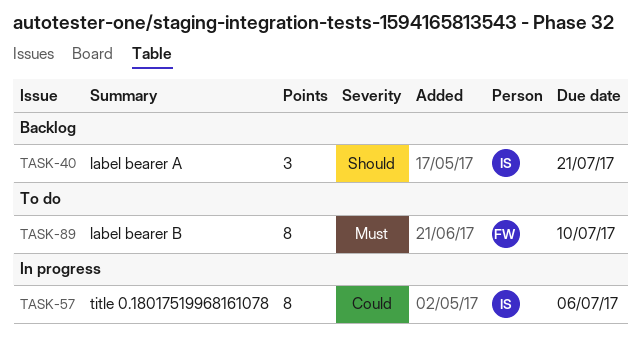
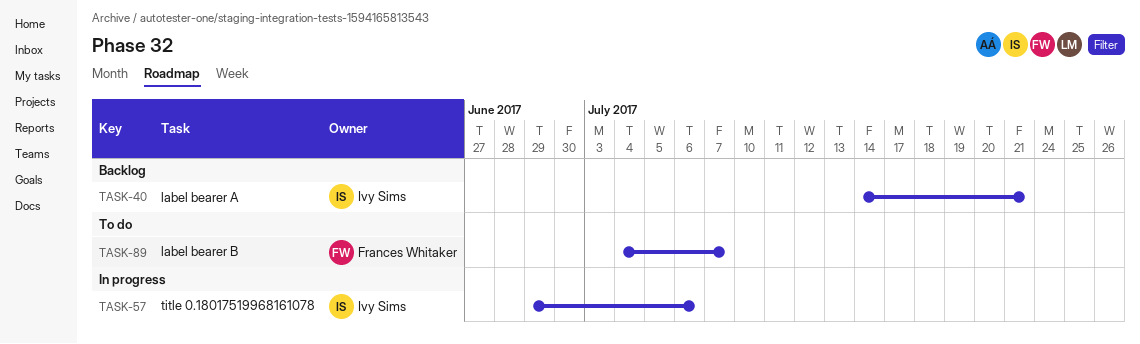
TASK-89, due: Jul 10 -> Jul 7

